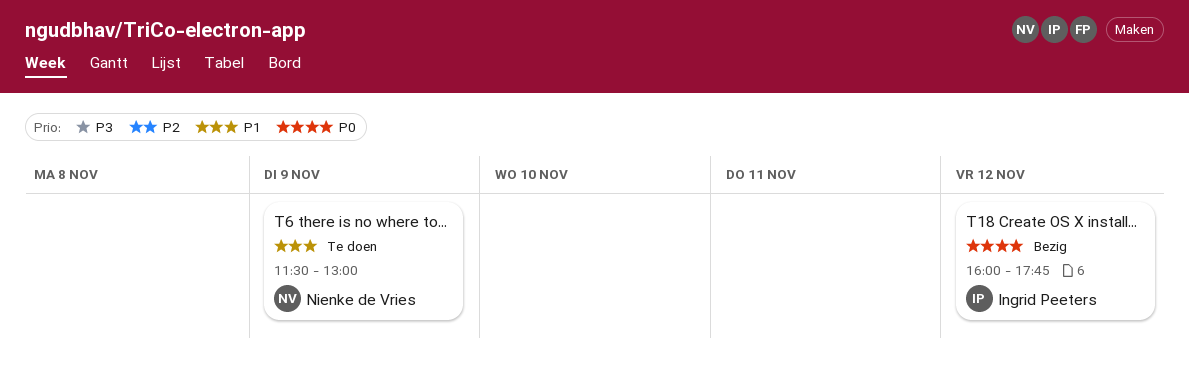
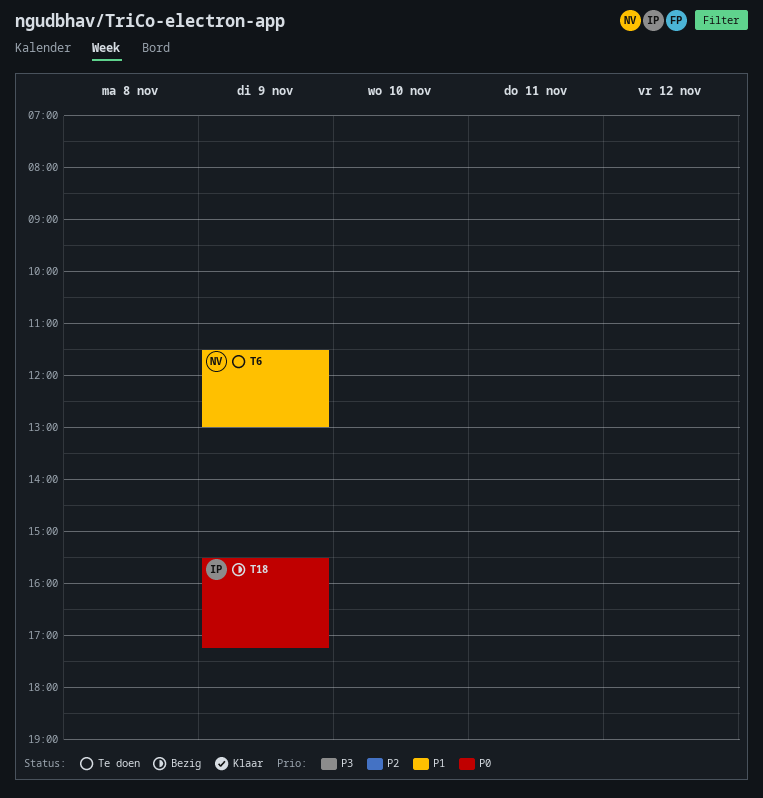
T18, day: Nov 12 -> Nov 9
T18, begins: 16:00 -> 15:30
T18, ends: 17:45 -> 17:15

